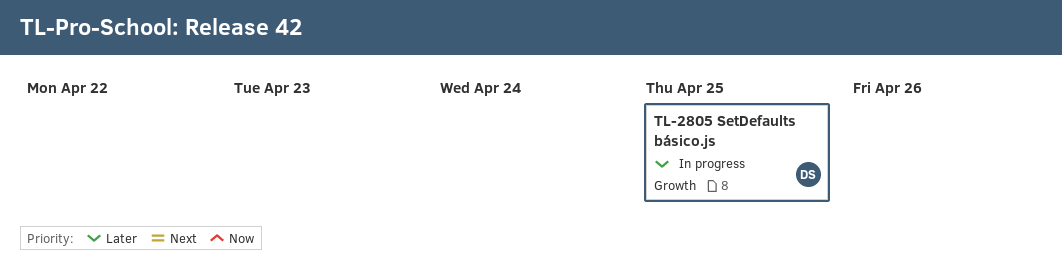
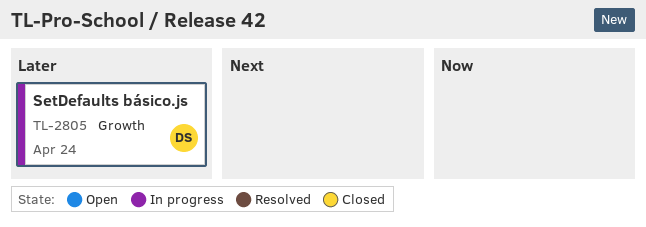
TL-2805, due: Apr 25 -> Apr 24

